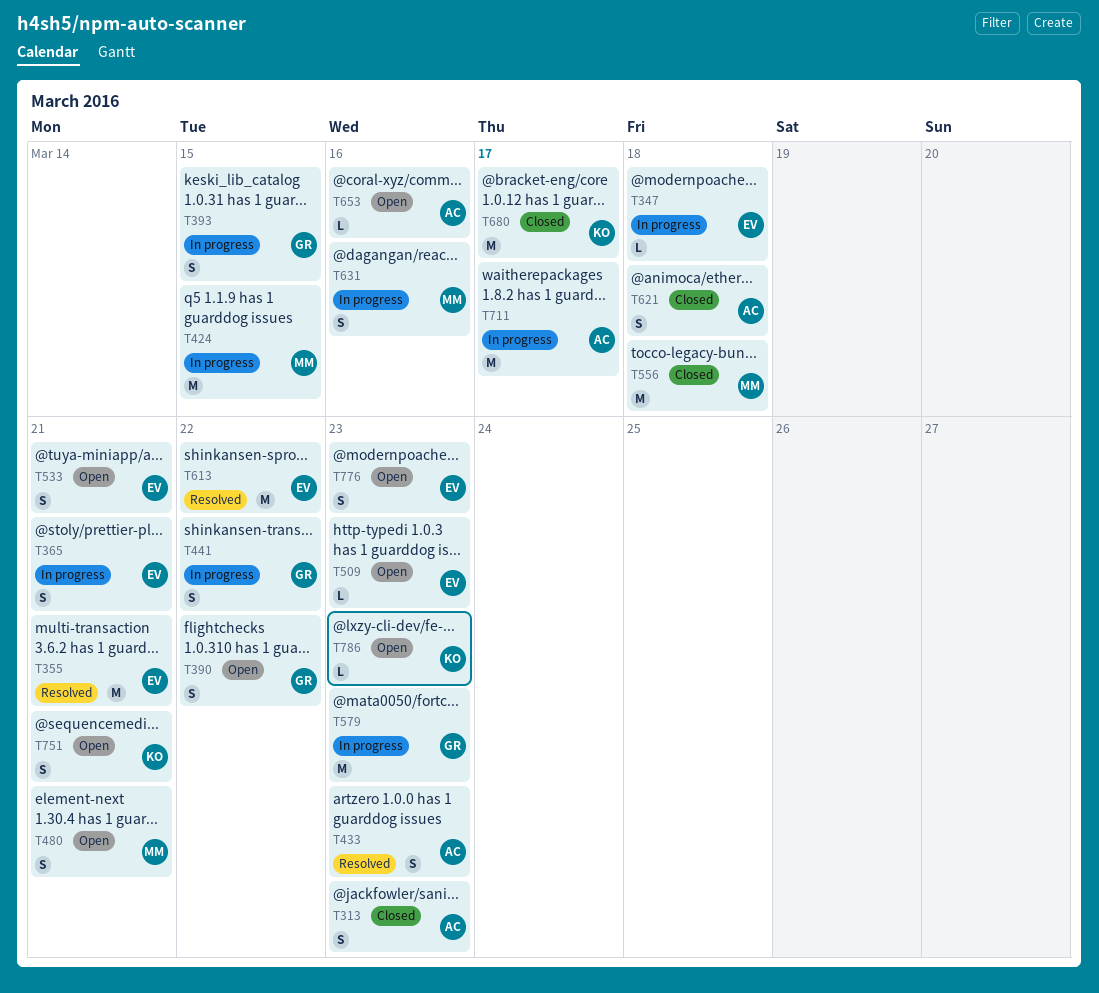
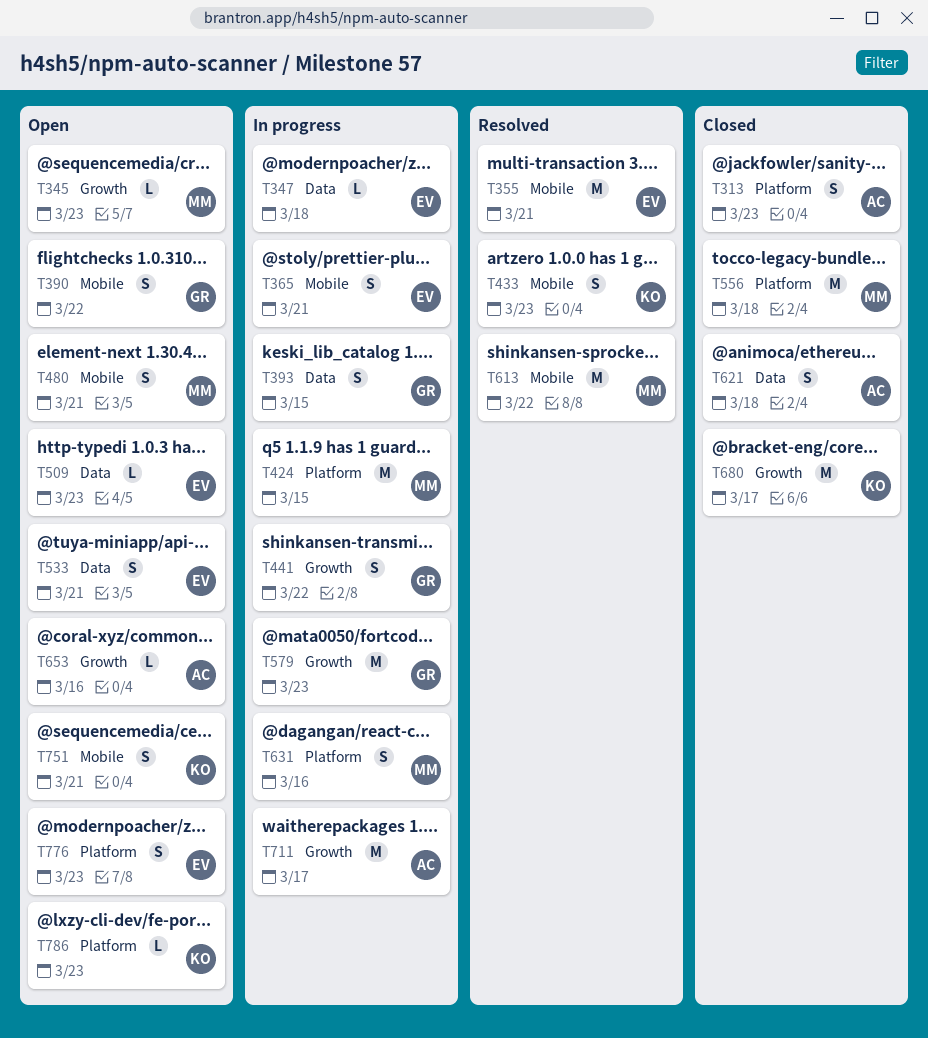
T345: none -> present
T433, owner: AC -> KO
T613, owner: EV -> MM

